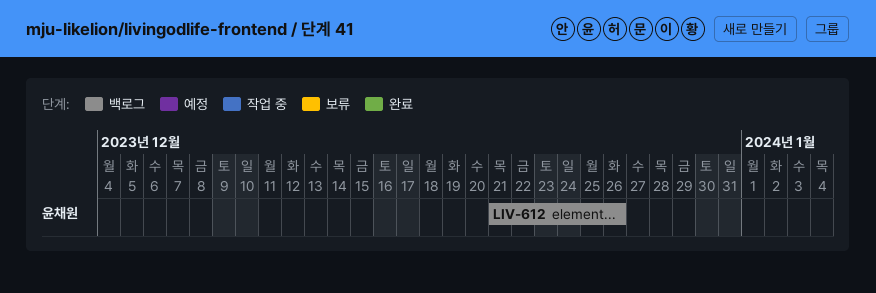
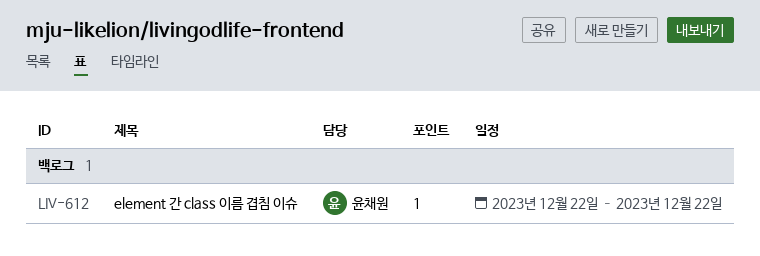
LIV-612, start: Dec 21 -> Dec 22
LIV-612, due: Dec 26 -> Dec 22

